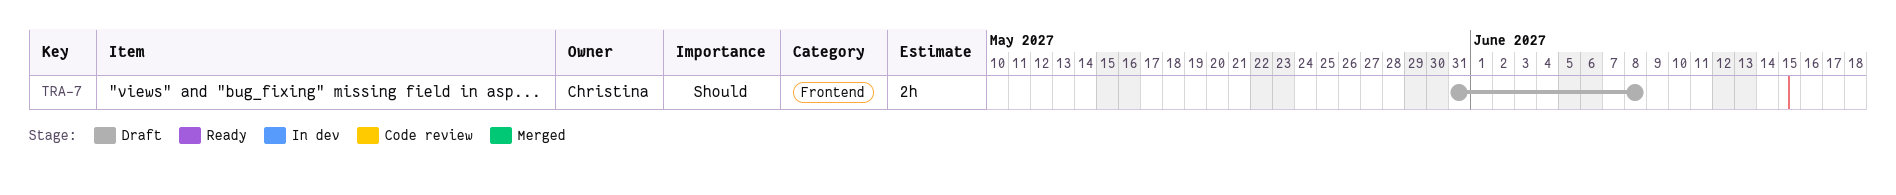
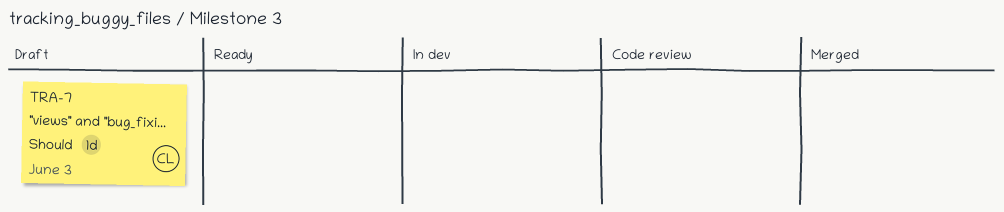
TRA-7, estimate: 2h -> 1d
TRA-7, due: Jun 8 -> Jun 3

